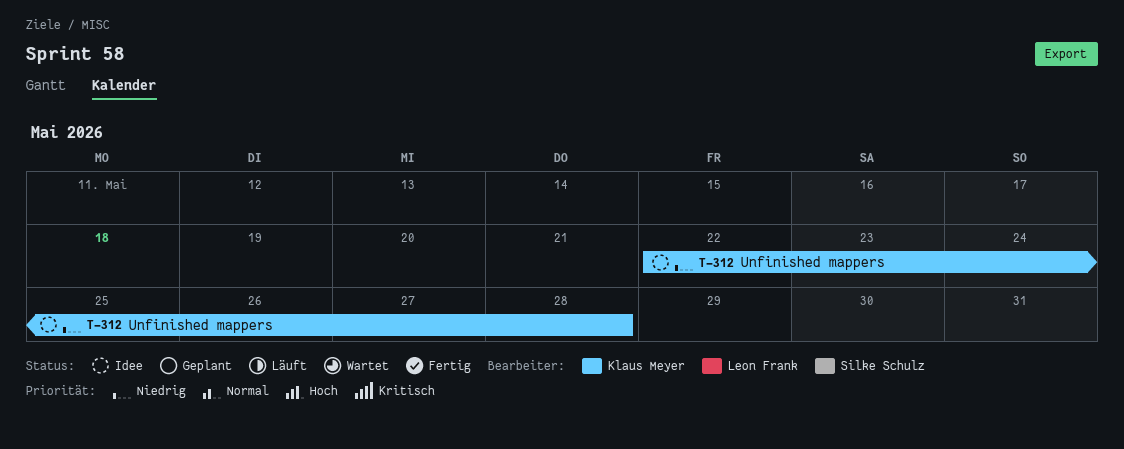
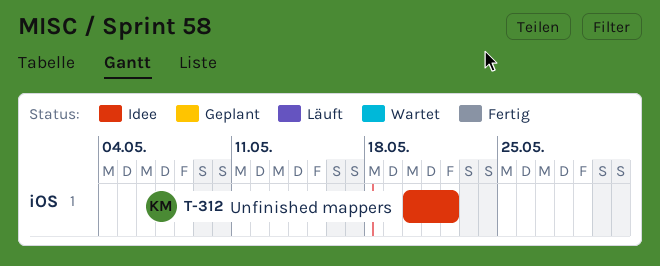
T-312, start: May 22 -> May 20
T-312, due: May 28 -> May 22

